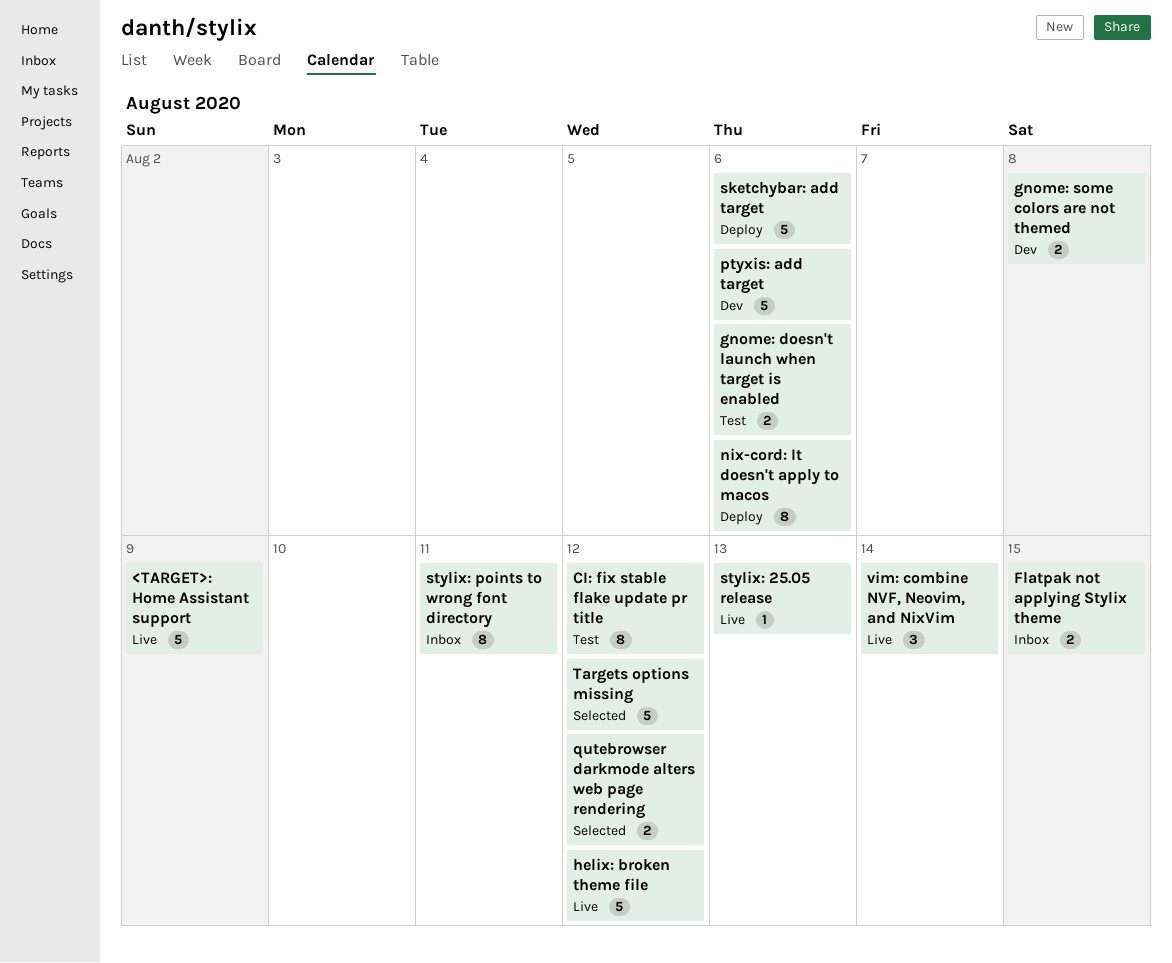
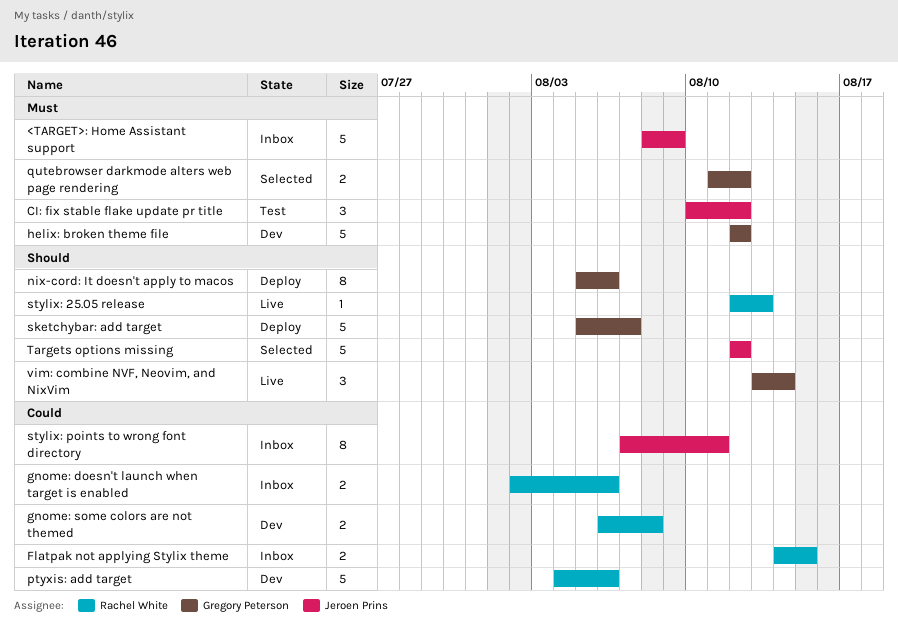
<TARGET>: Home Assistant support, status: Live -> Inbox
CI: fix stable flake update pr title, estimate: 8 -> 3
gnome: doesn't launch when target is enabled, status: Test -> Inbox
helix: broken theme file, status: Live -> Dev
sketchybar: add target, due: Aug 6 -> Aug 7

